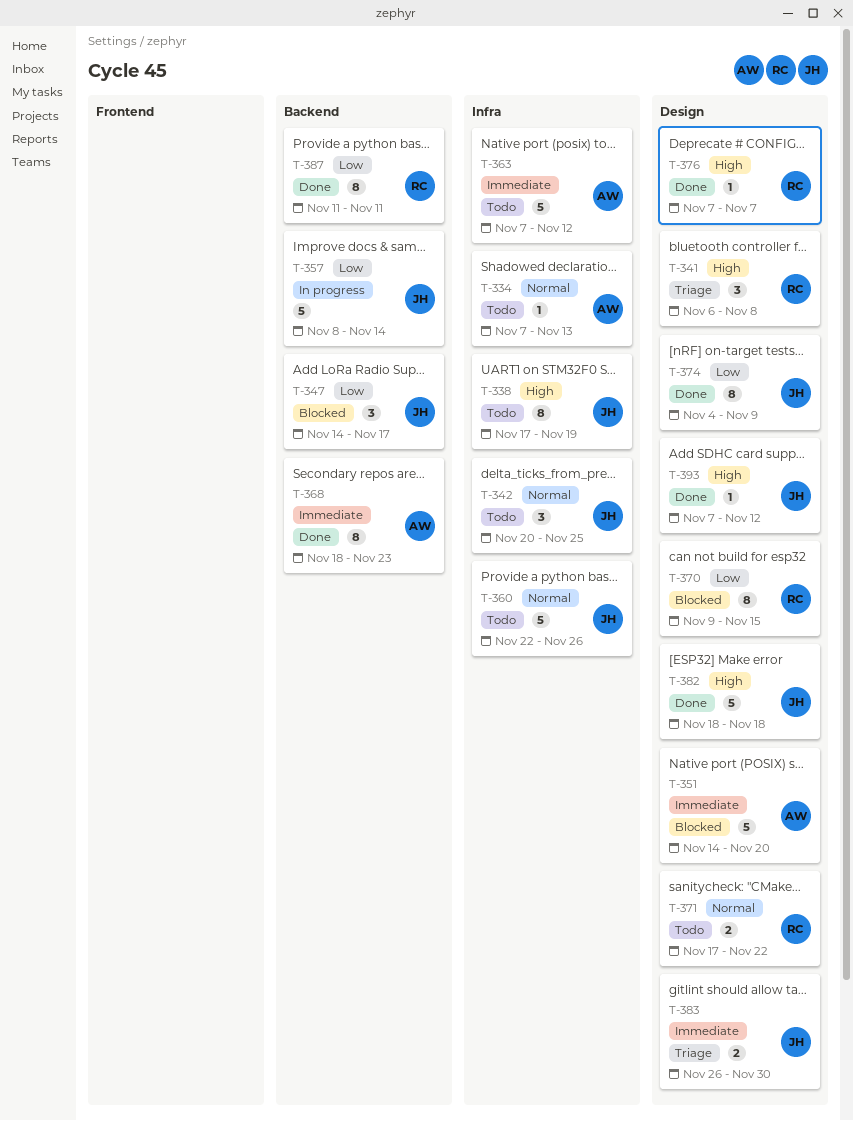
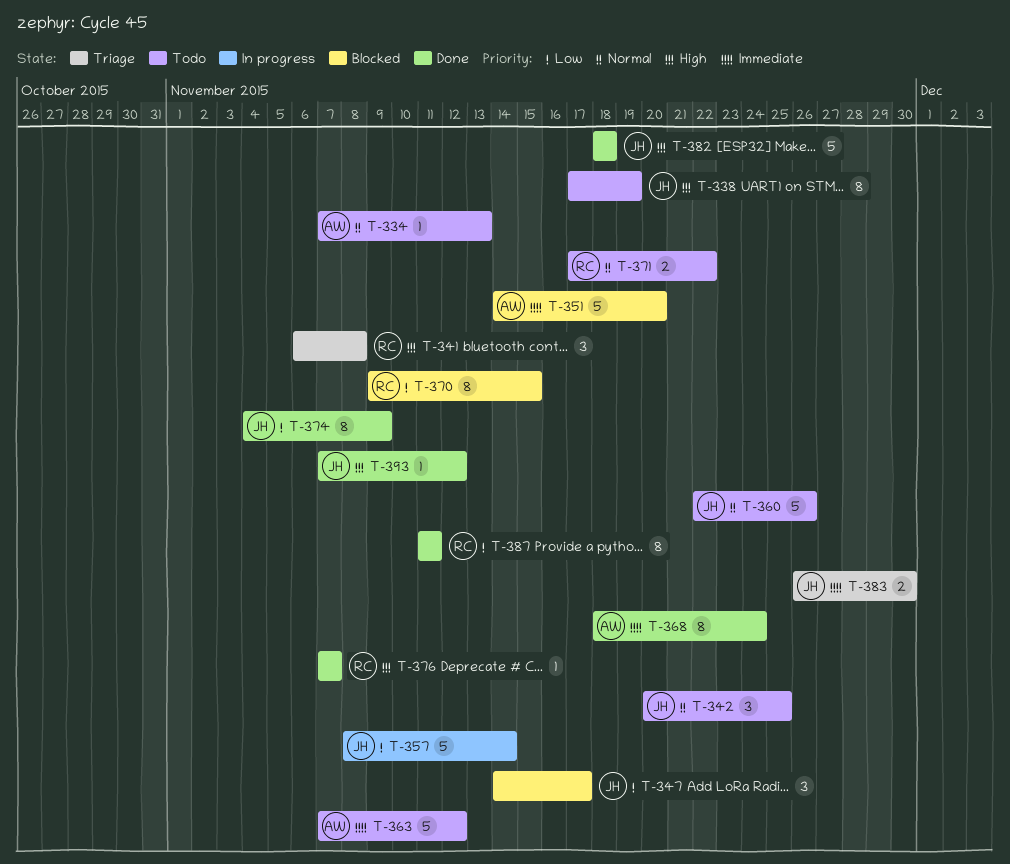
T-368, due: Nov 23 -> Nov 24

